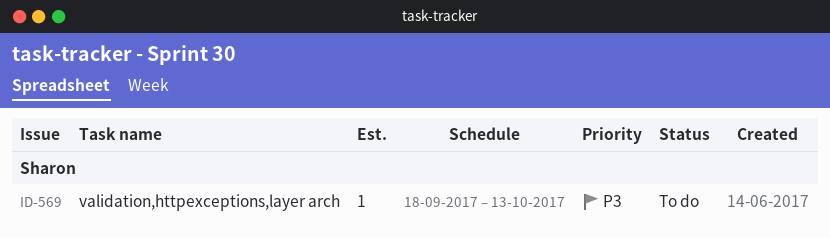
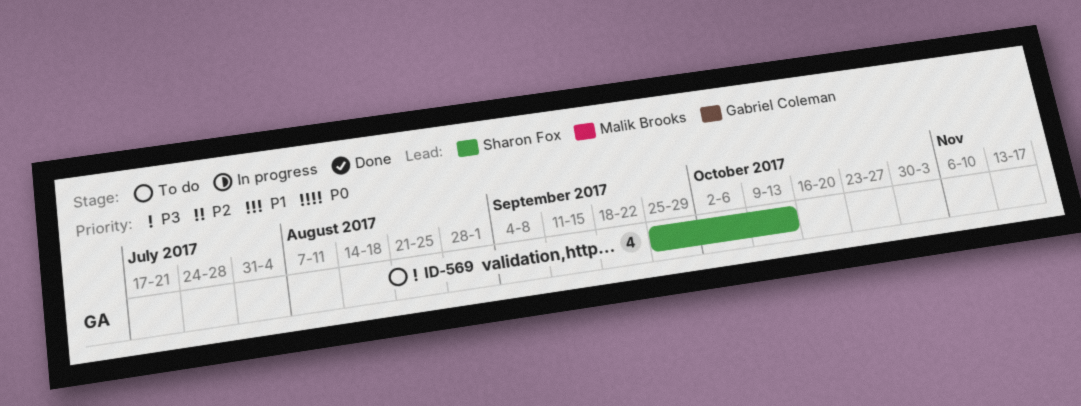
ID-569, estimate: 1 -> 4
ID-569, start: Sep 18 -> Sep 25

